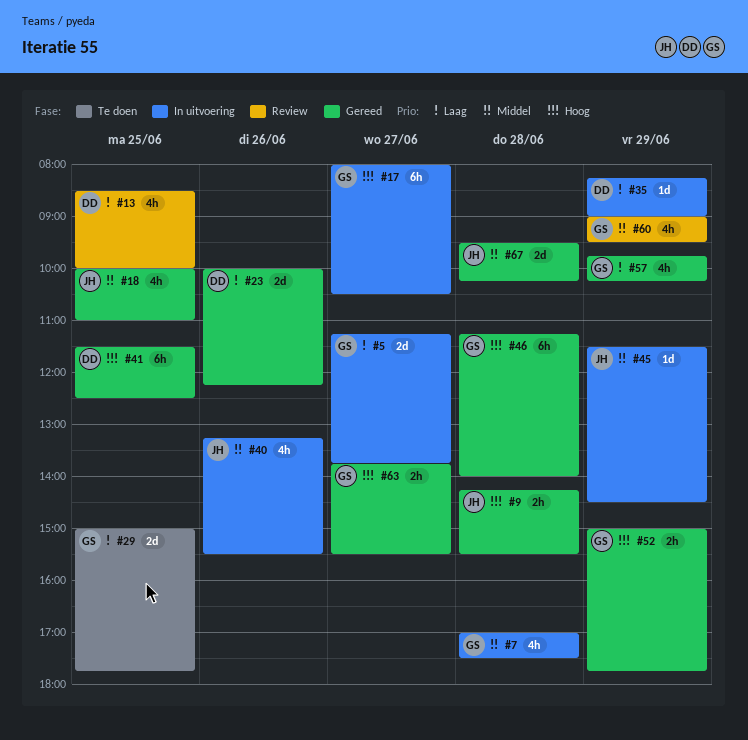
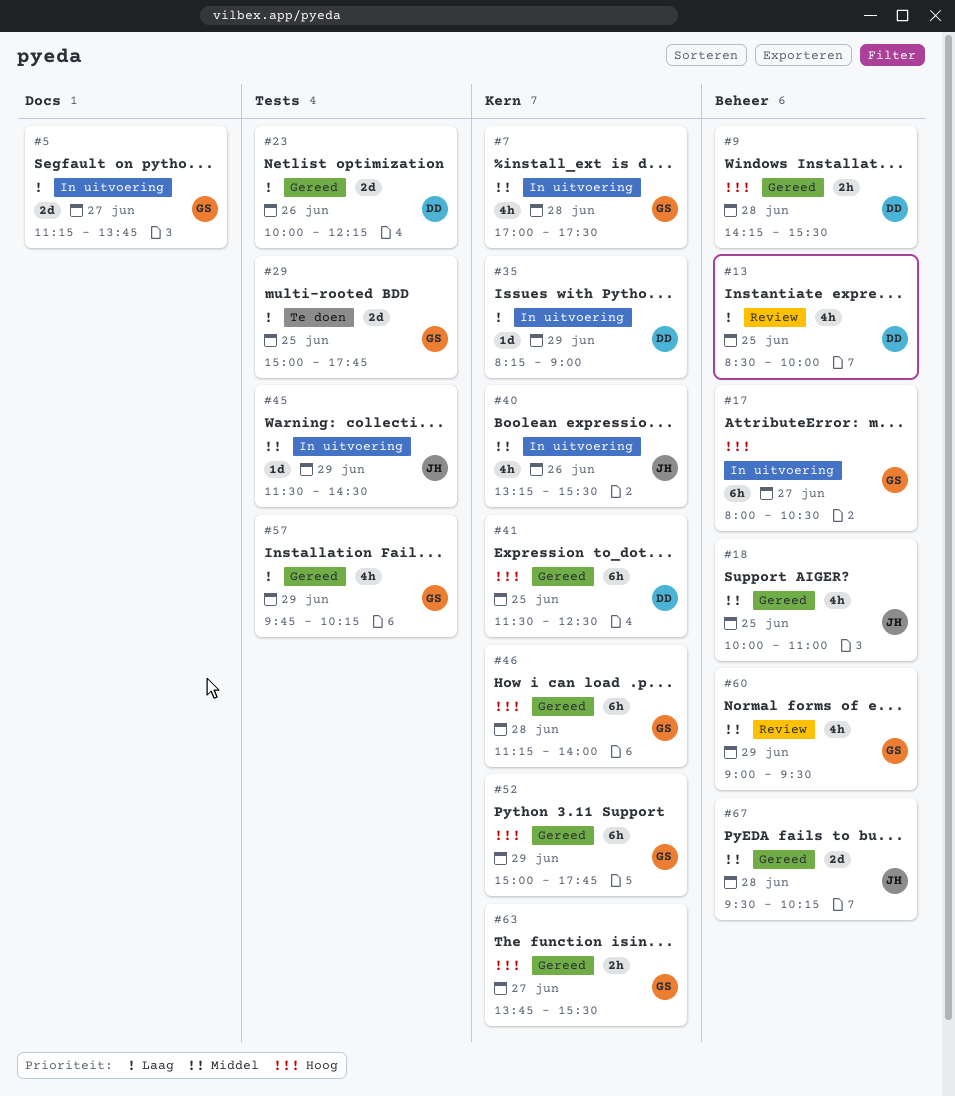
#9, owner: JH -> DD
#52, estimate: 2h -> 6h

